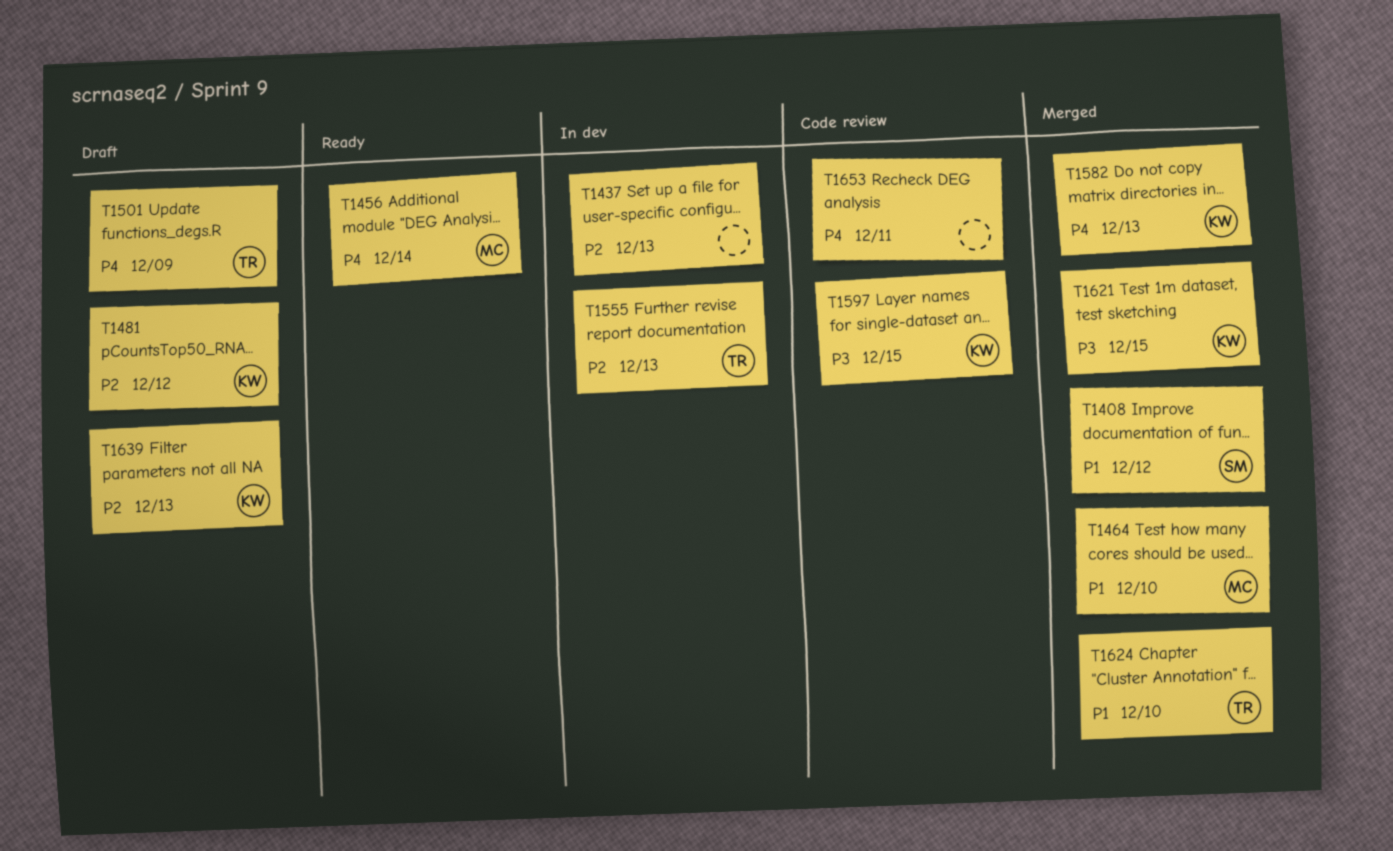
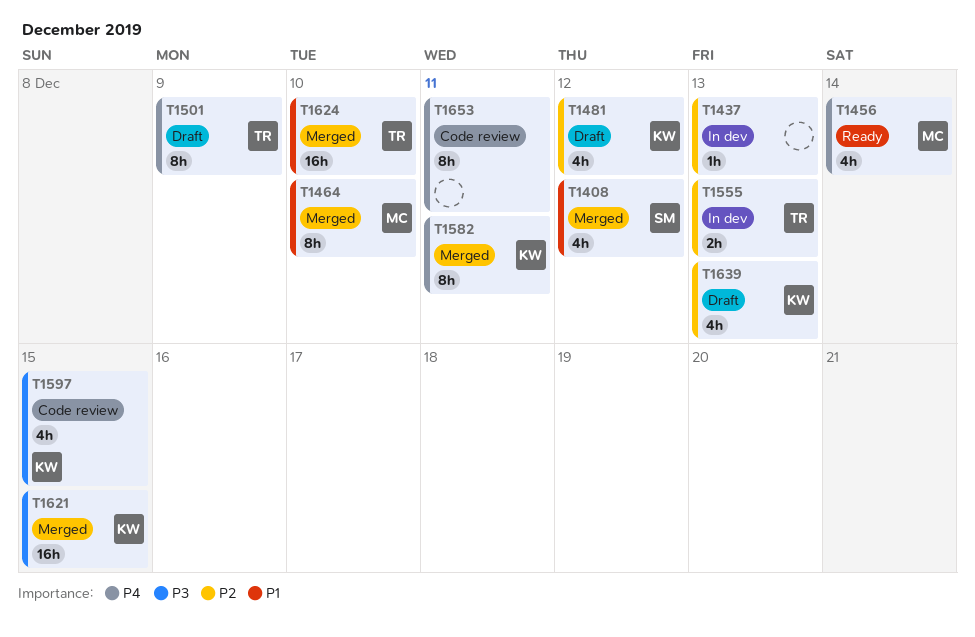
T1582, due: Dec 13 -> Dec 11

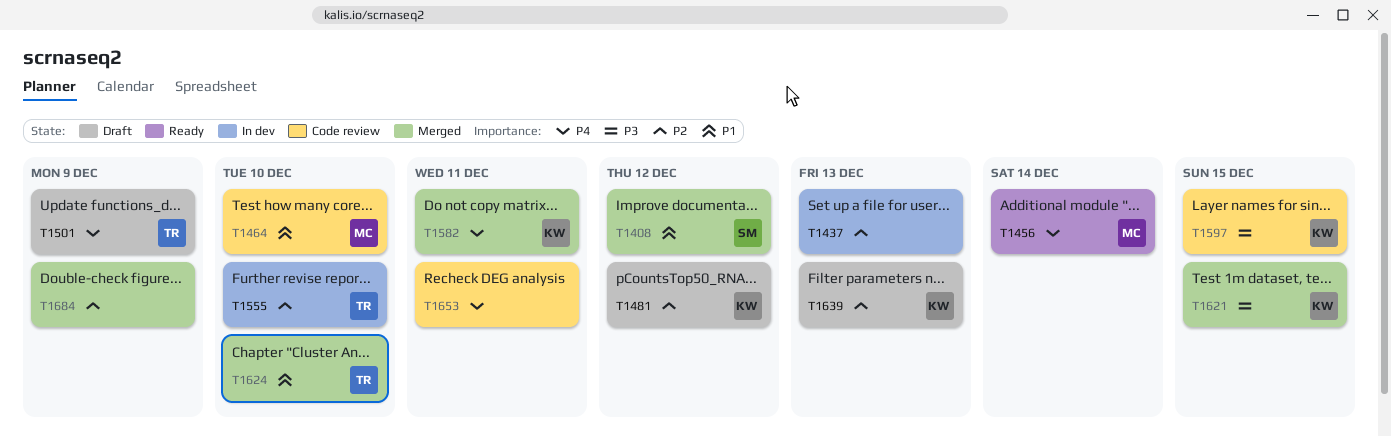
T1464, status: Merged -> Code review
T1555, due: Dec 13 -> Dec 10
T1684: none -> present

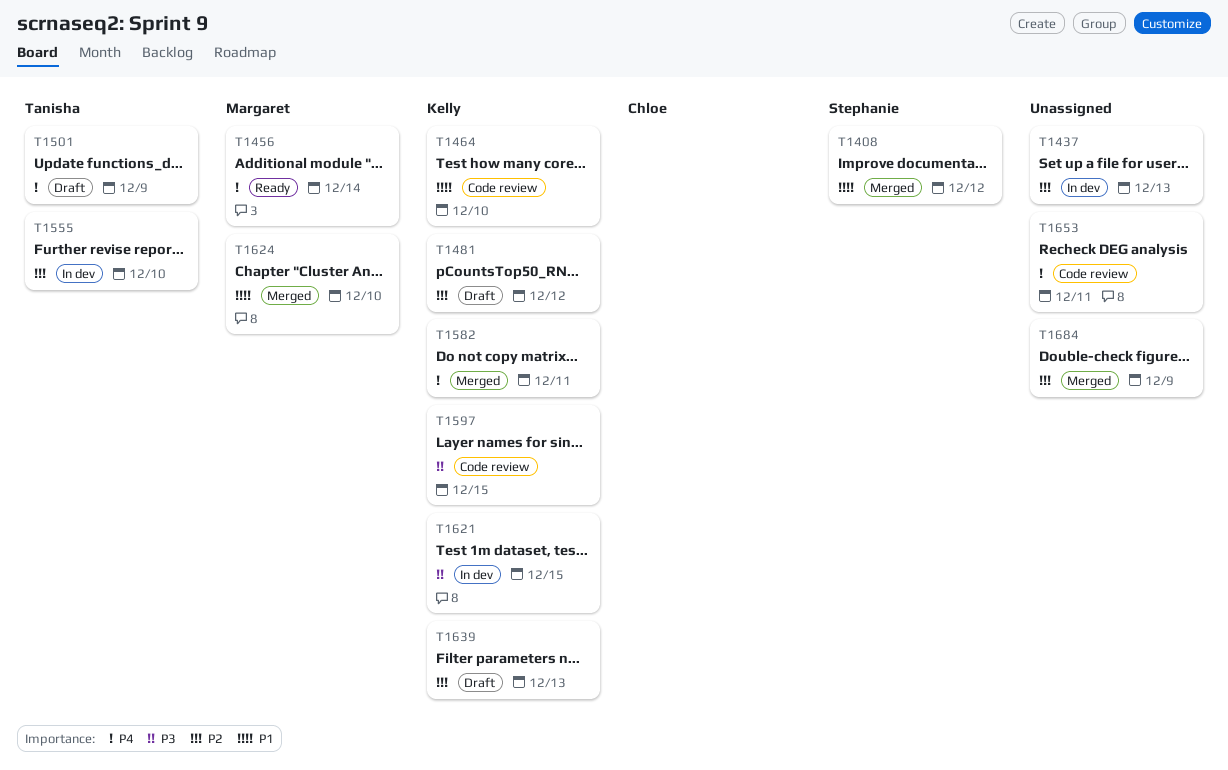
T1464, owner: Margaret -> Kelly
T1621, status: Merged -> In dev
T1624, owner: Tanisha -> Margaret

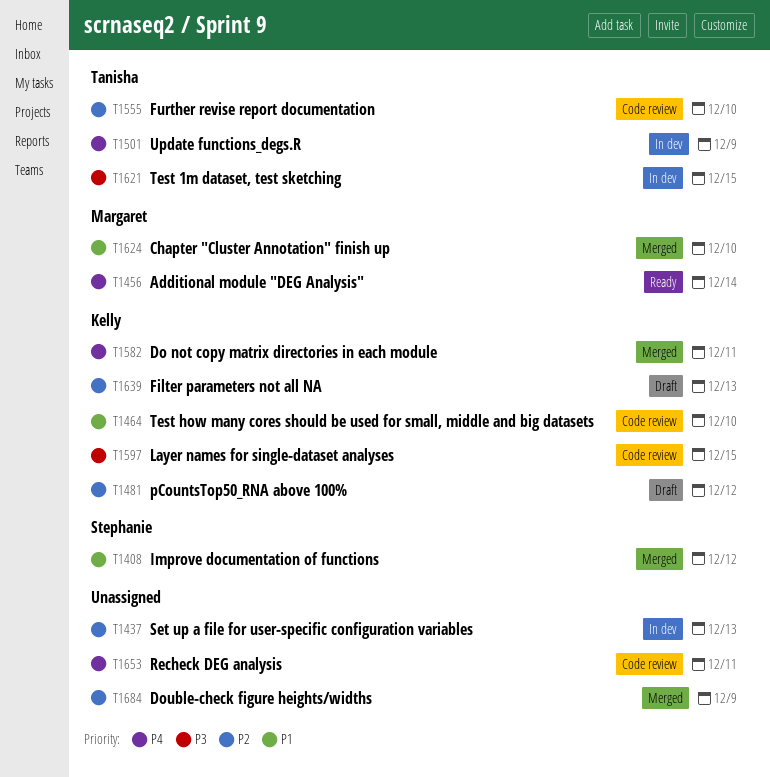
T1501, status: Draft -> In dev
T1555, status: In dev -> Code review
T1621, owner: Kelly -> Tanisha

